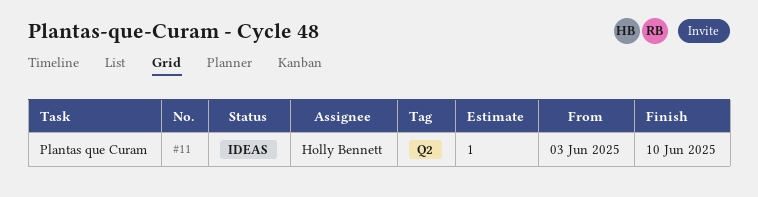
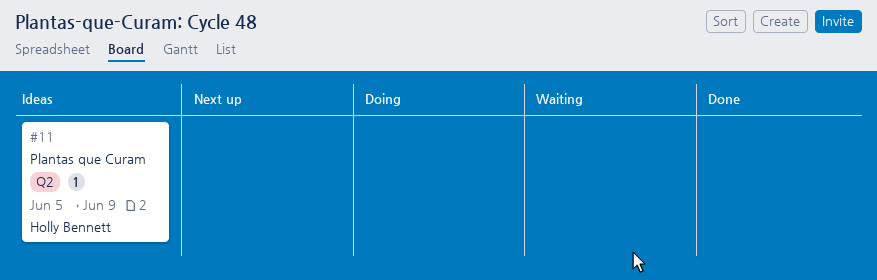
#11, start: Jun 3 -> Jun 5
#11, due: Jun 10 -> Jun 9

